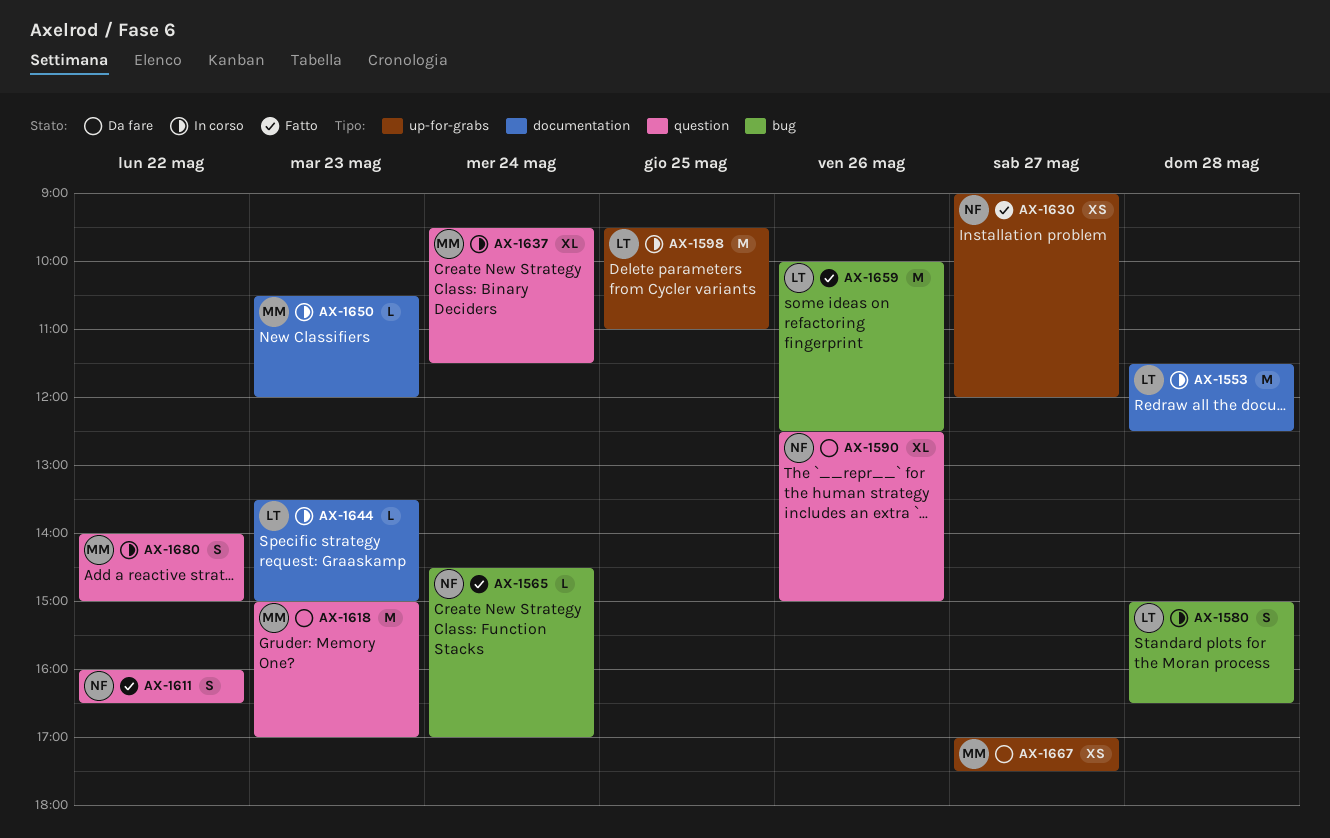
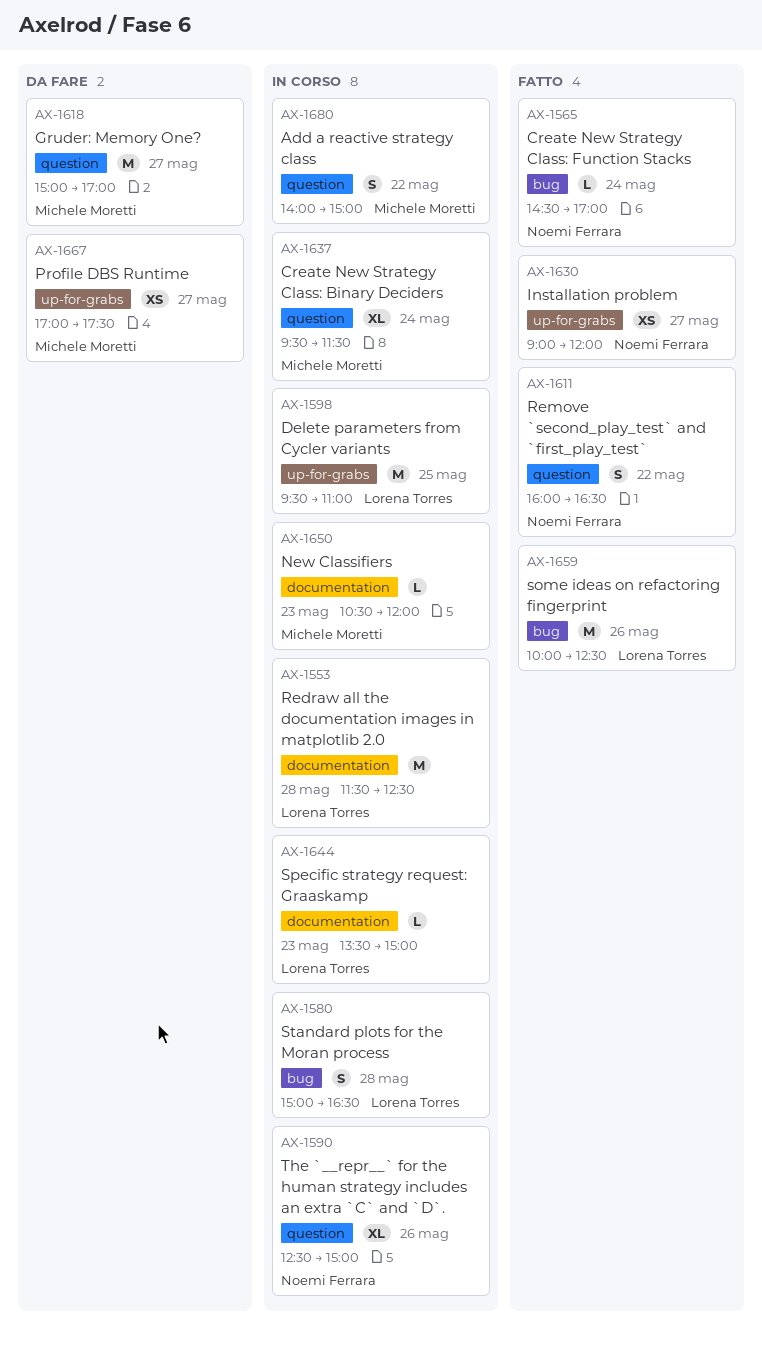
AX-1590, status: Da fare -> In corso
AX-1618, day: May 23 -> May 27

